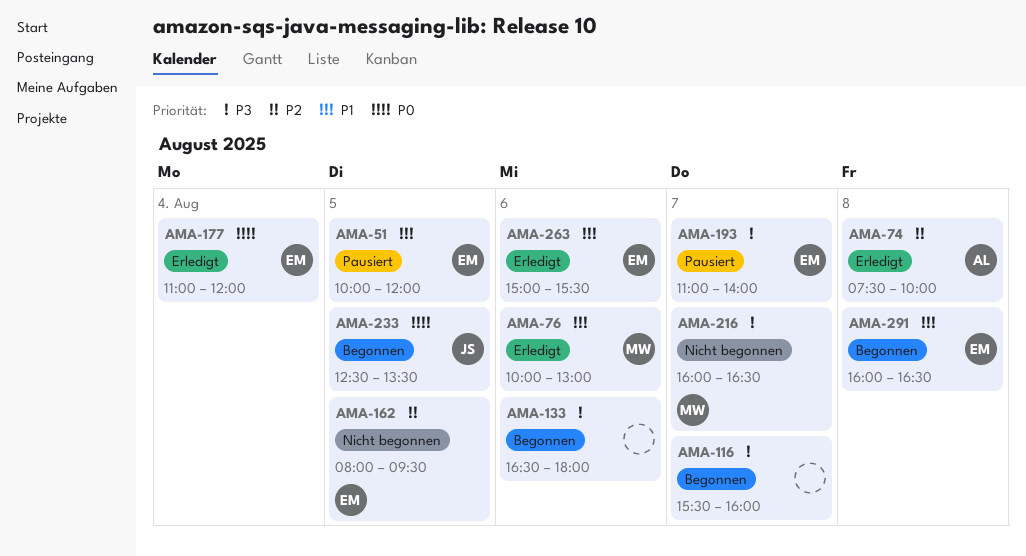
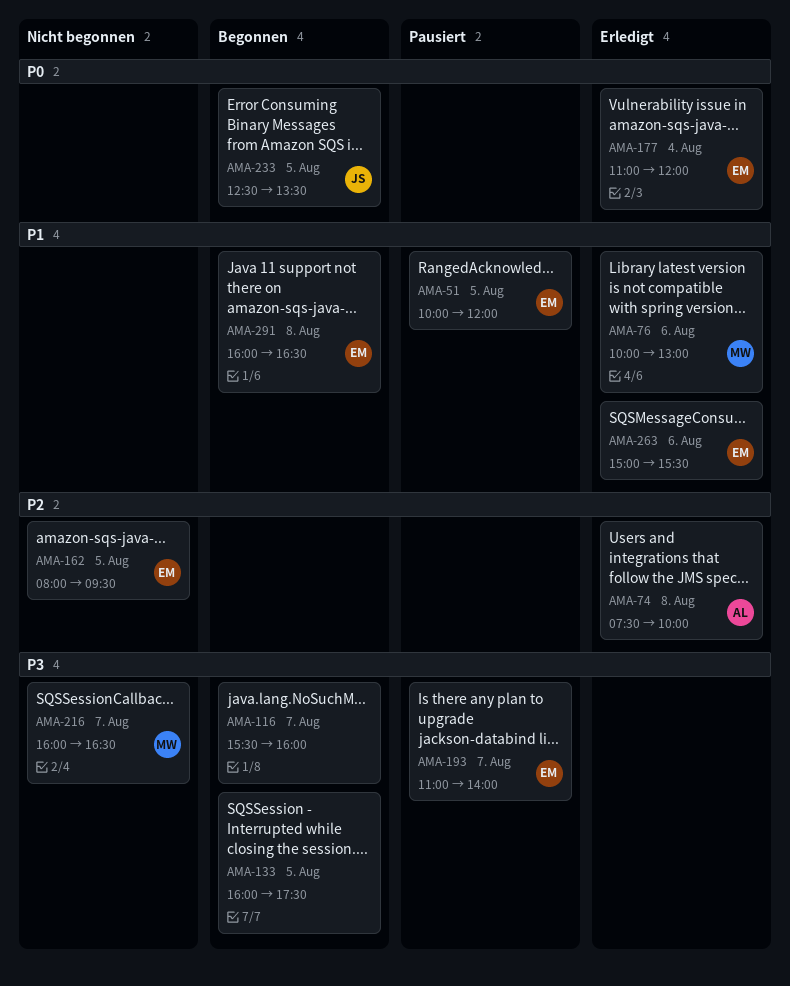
AMA-133, day: Aug 6 -> Aug 5
AMA-133, begins: 16:30 -> 16:00
AMA-133, ends: 18:00 -> 17:30

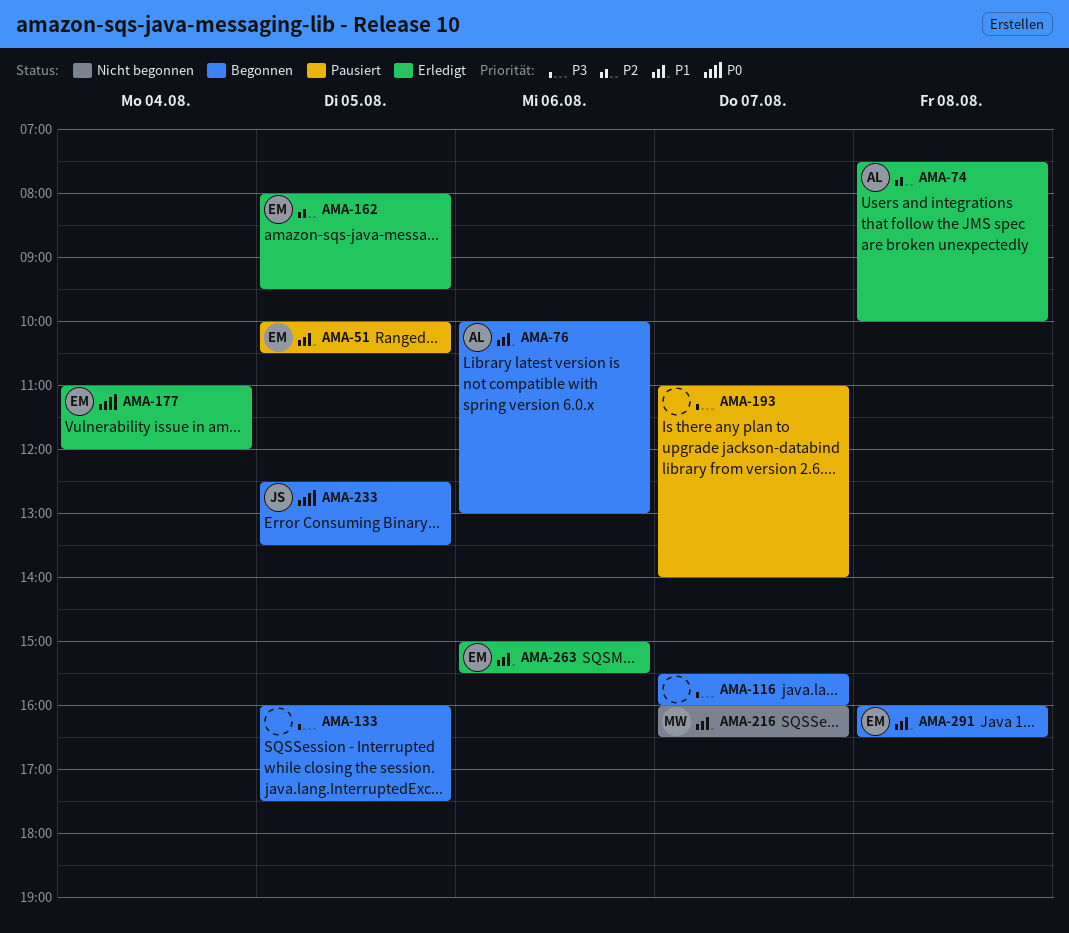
AMA-51, ends: 12:00 -> 10:30
AMA-76, status: Erledigt -> Begonnen
AMA-76, owner: MW -> AL
AMA-162, status: Nicht begonnen -> Erledigt
AMA-193, owner: EM -> none
AMA-216, priority: P3 -> P1

